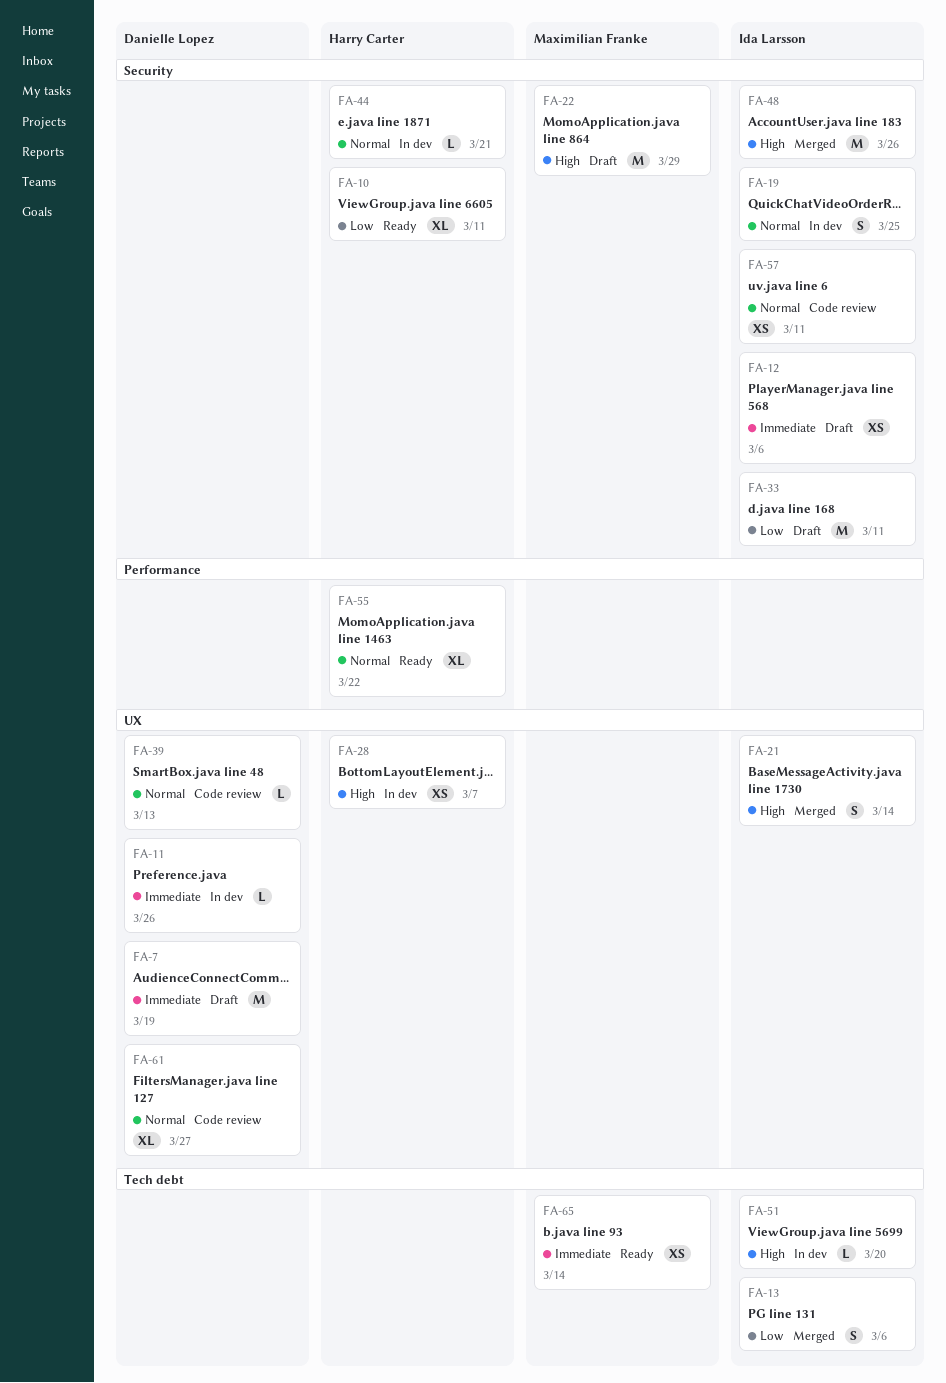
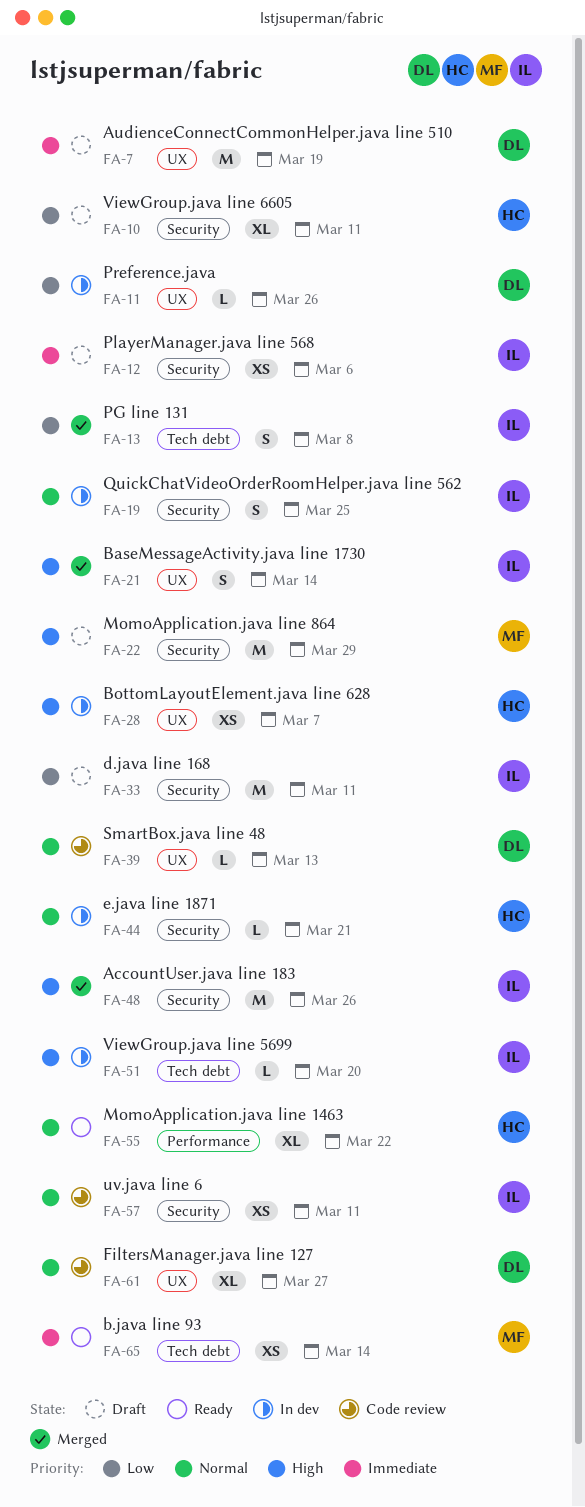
FA-10, status: Ready -> Draft
FA-11, priority: Immediate -> Low
FA-13, due: Mar 6 -> Mar 8

